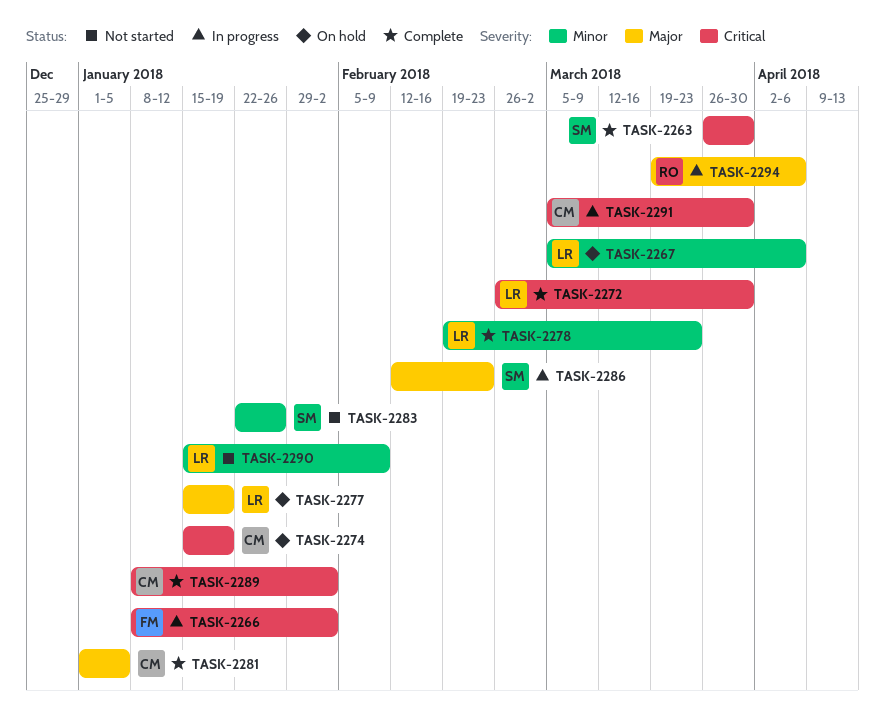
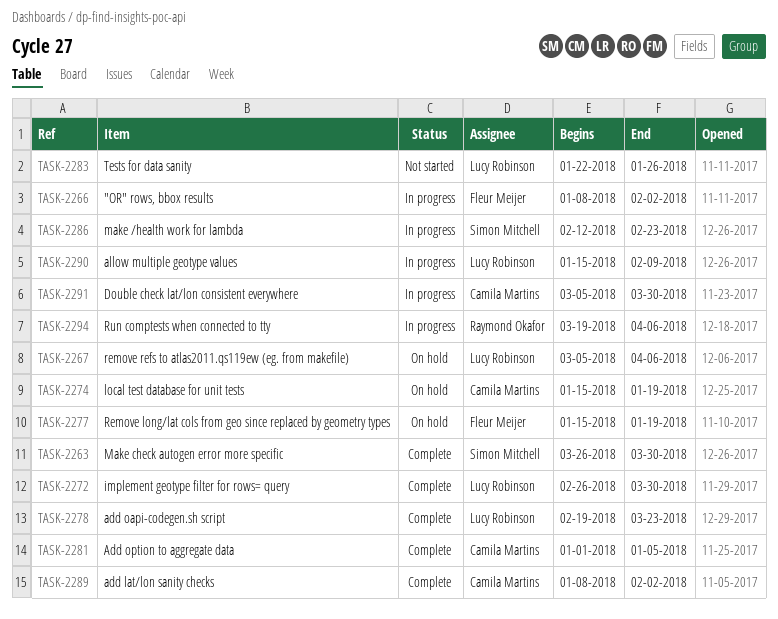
TASK-2277, owner: Lucy Robinson -> Fleur Meijer
TASK-2283, owner: Simon Mitchell -> Lucy Robinson
TASK-2290, status: Not started -> In progress

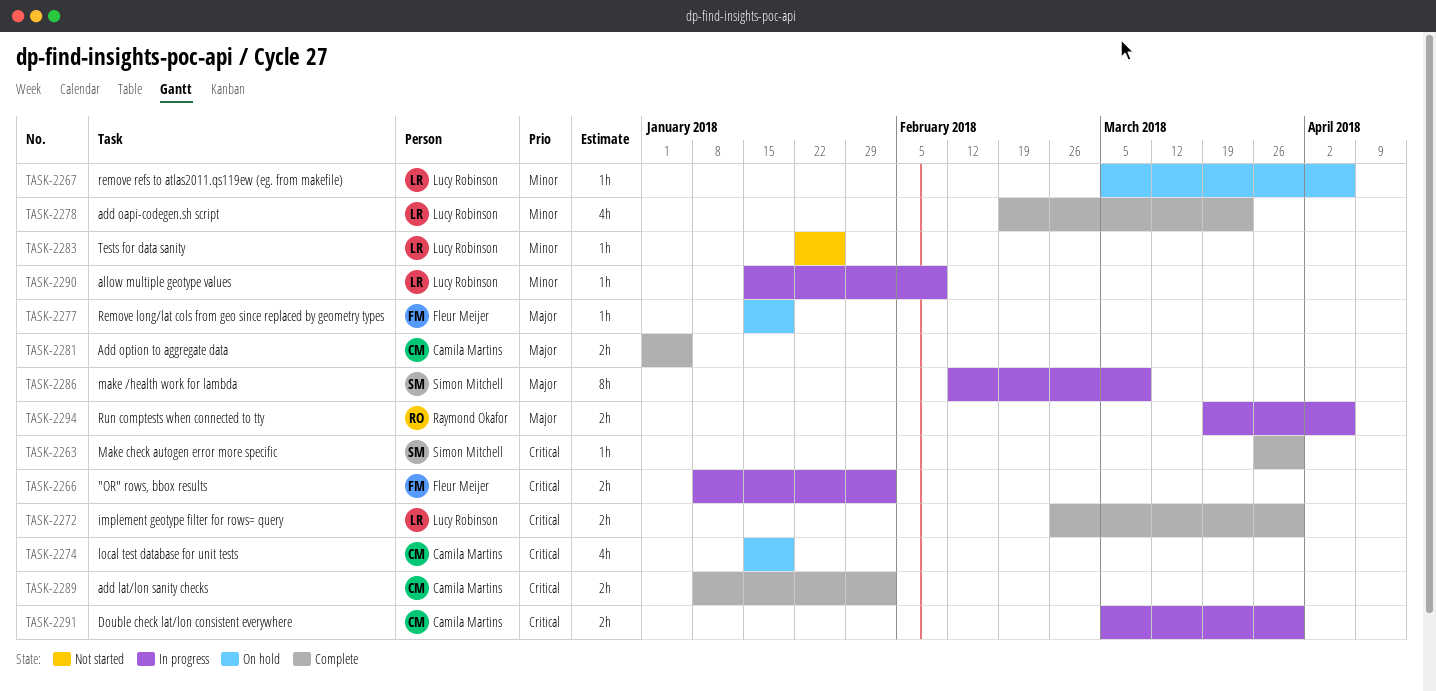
TASK-2286, due: Feb 23 -> Mar 9

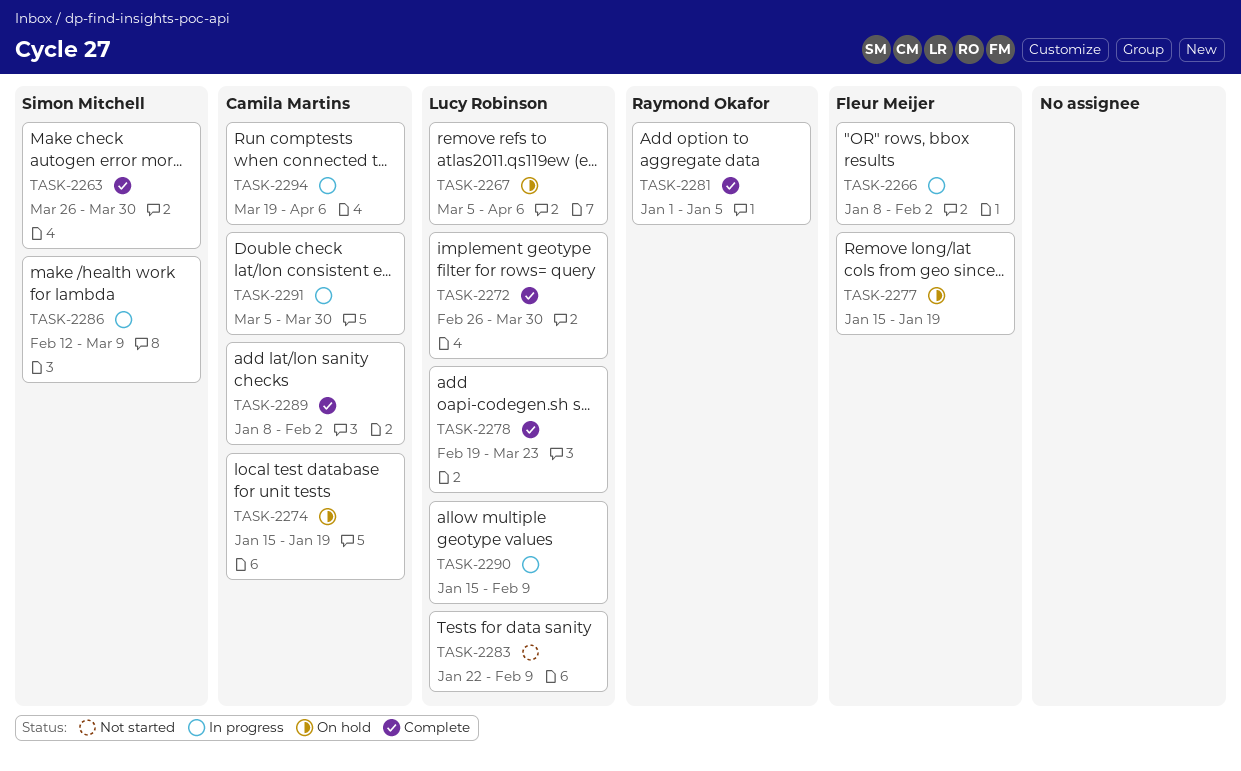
TASK-2281, owner: Camila Martins -> Raymond Okafor
TASK-2283, due: Jan 26 -> Feb 9
TASK-2294, owner: Raymond Okafor -> Camila Martins

